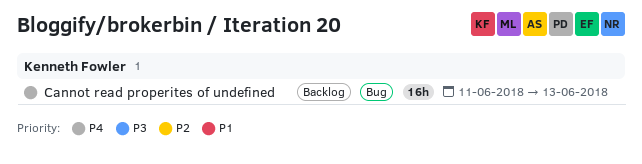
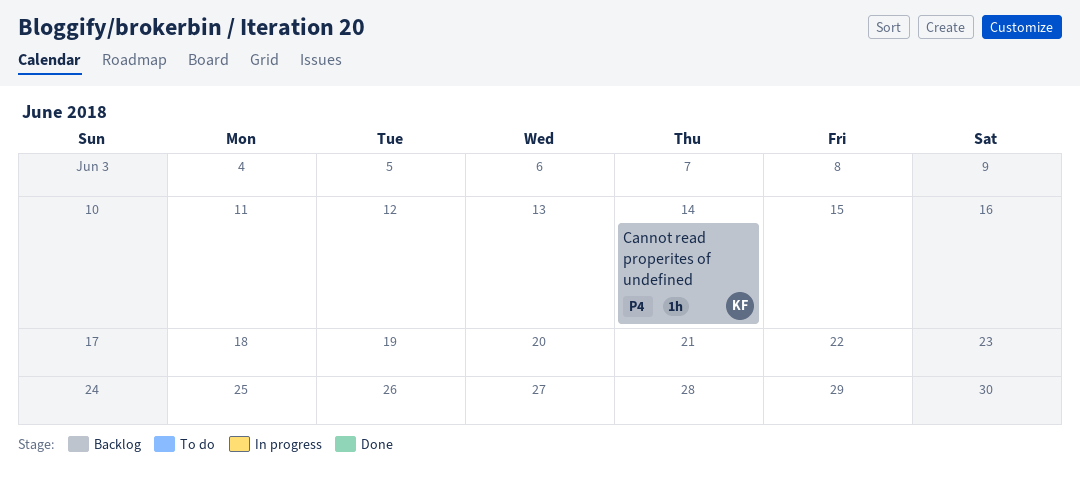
Cannot read properites of undefined, estimate: 16h -> 1h
Cannot read properites of undefined, due: Jun 13 -> Jun 14

